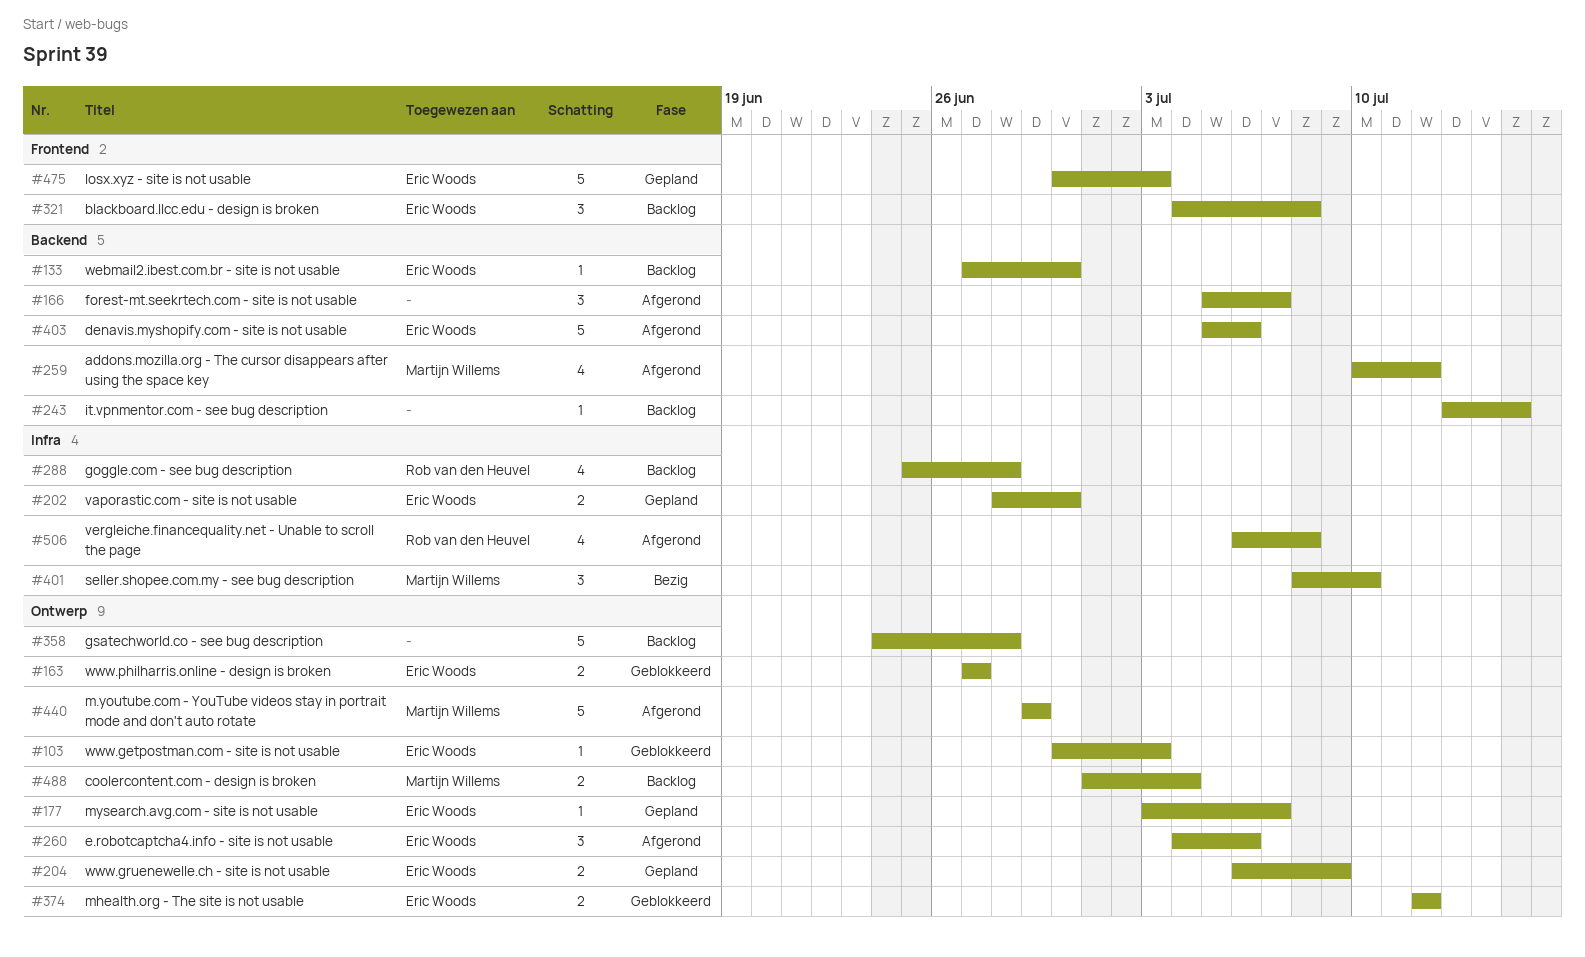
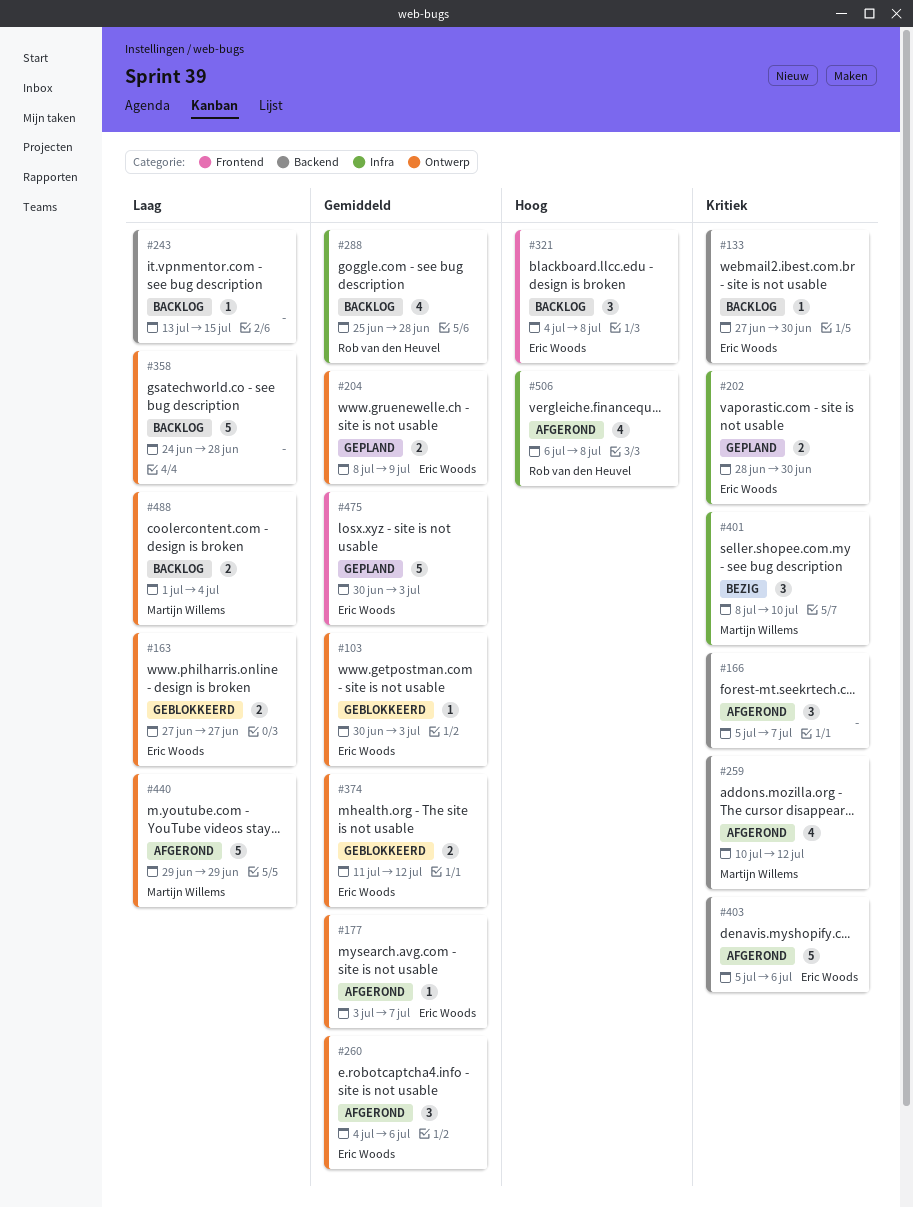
#177, status: Gepland -> Afgerond
#204, start: Jul 6 -> Jul 8
#374, start: Jul 12 -> Jul 11

